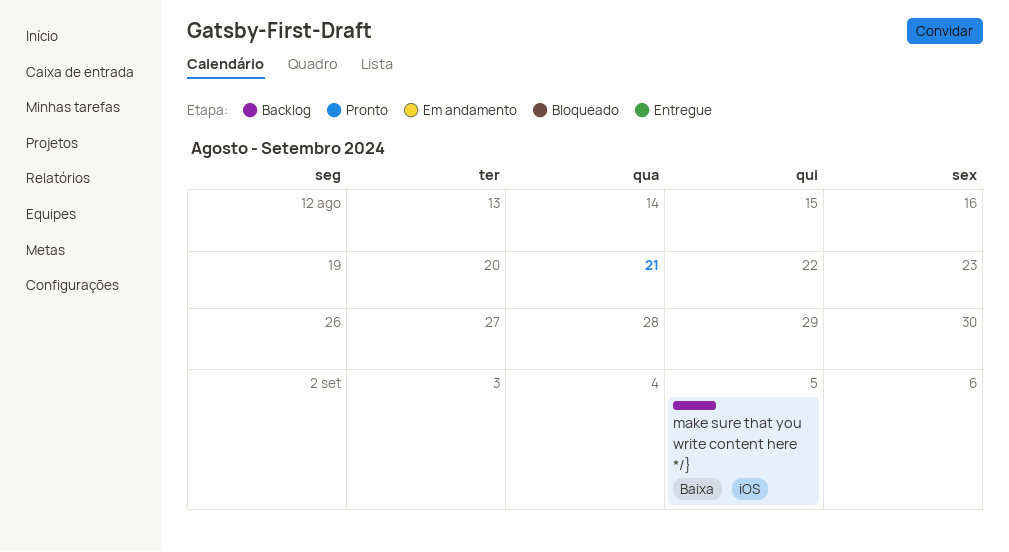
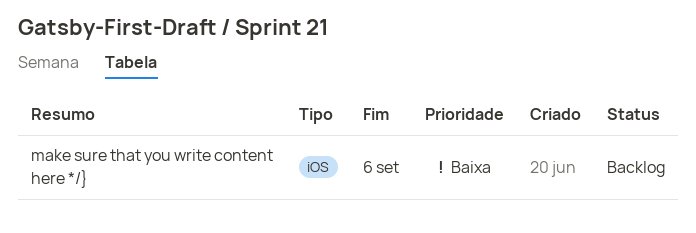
make sure that you write content here */}, due: Sep 5 -> Sep 6

